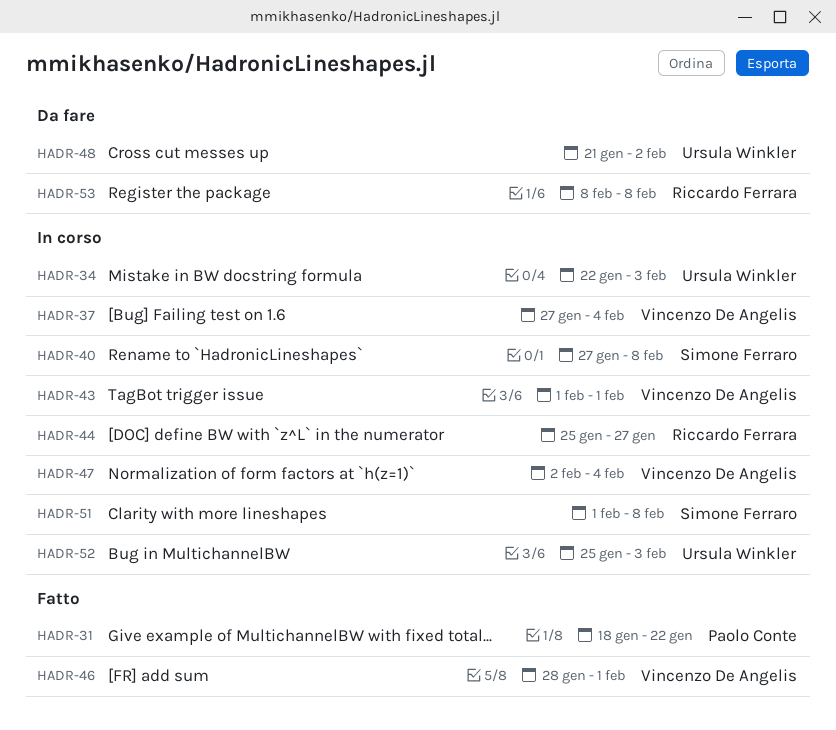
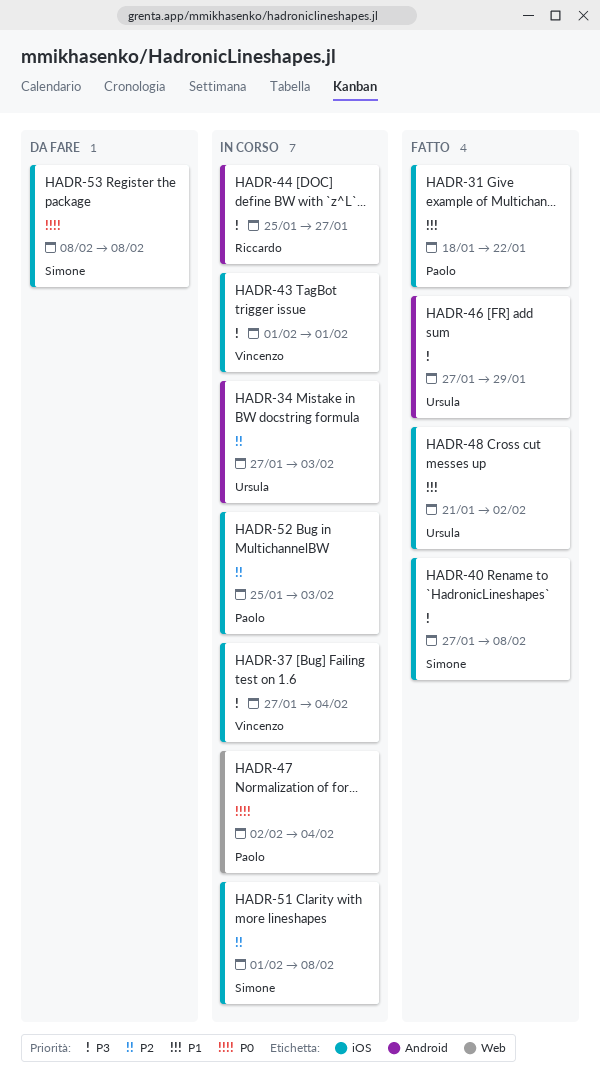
HADR-34, start: Jan 22 -> Jan 27
HADR-40, status: In corso -> Fatto
HADR-46, owner: Vincenzo De Angelis -> Ursula Winkler
HADR-46, start: Jan 28 -> Jan 27
HADR-46, due: Feb 1 -> Jan 29
HADR-47, owner: Vincenzo De Angelis -> Paolo Conte
HADR-48, status: Da fare -> Fatto
HADR-52, owner: Ursula Winkler -> Paolo Conte
HADR-53, owner: Riccardo Ferrara -> Simone Ferraro

